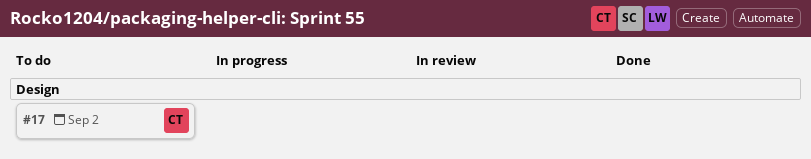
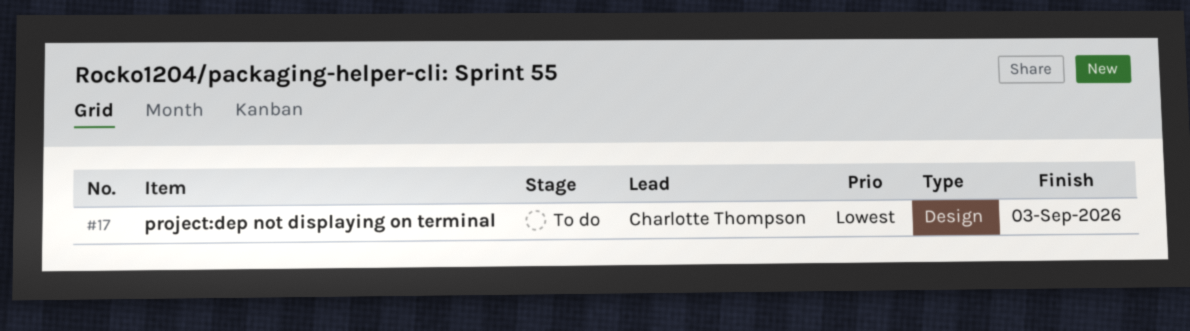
#17, due: Sep 2 -> Sep 3

